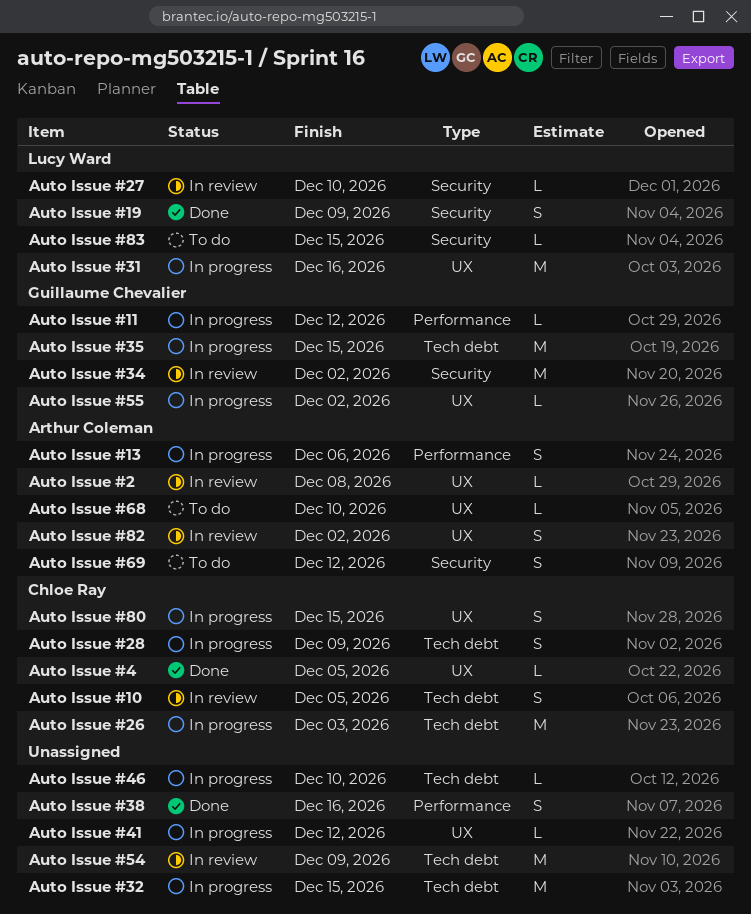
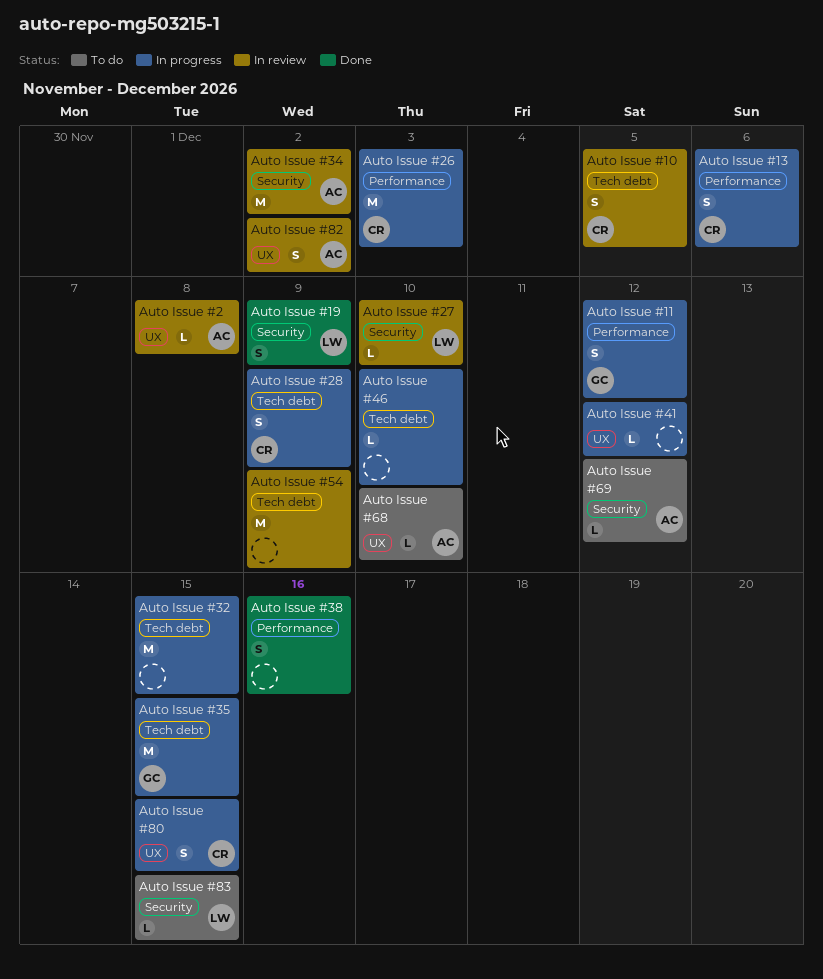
Auto Issue #11, estimate: L -> S
Auto Issue #13, owner: Arthur Coleman -> Chloe Ray
Auto Issue #26, label: Tech debt -> Performance
Auto Issue #31: present -> none
Auto Issue #34, owner: Guillaume Chevalier -> Arthur Coleman
Auto Issue #4: present -> none
Auto Issue #55: present -> none
Auto Issue #69, estimate: S -> L

